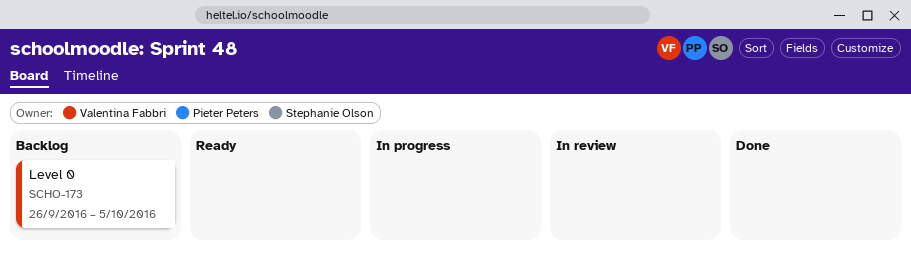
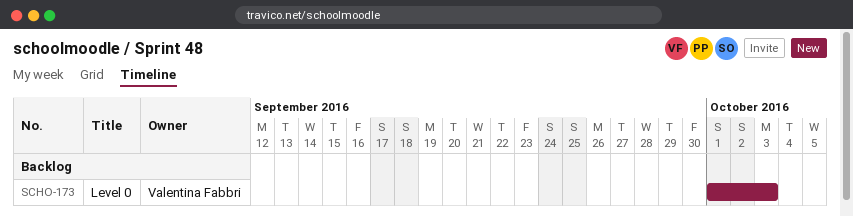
SCHO-173, start: Sep 26 -> Oct 1
SCHO-173, due: Oct 5 -> Oct 3

